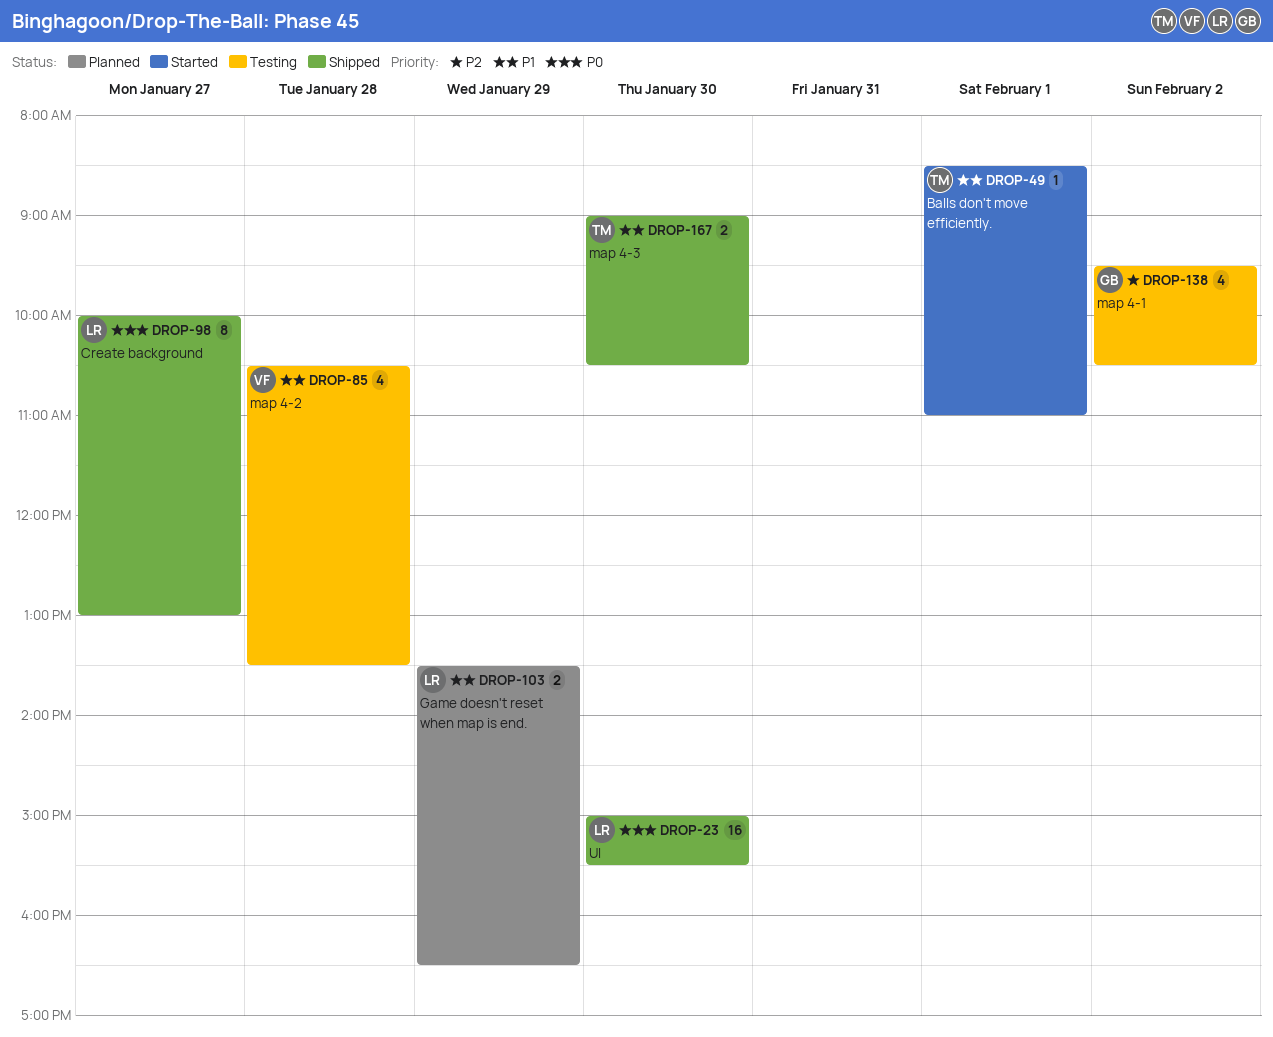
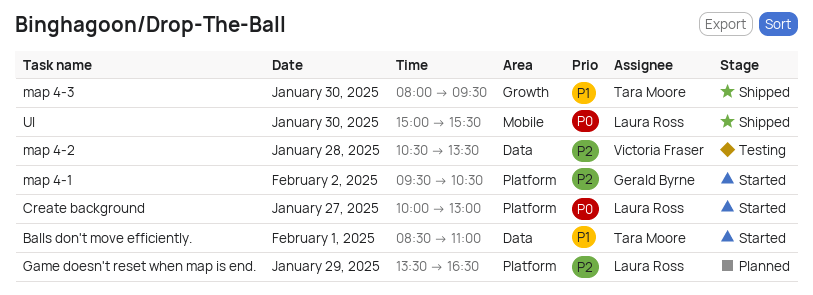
Create background, status: Shipped -> Started
Game doesn't reset when map is end., priority: P1 -> P2
map 4-1, status: Testing -> Started
map 4-2, priority: P1 -> P2
map 4-3, begins: 09:00 -> 08:00
map 4-3, ends: 10:30 -> 09:30

